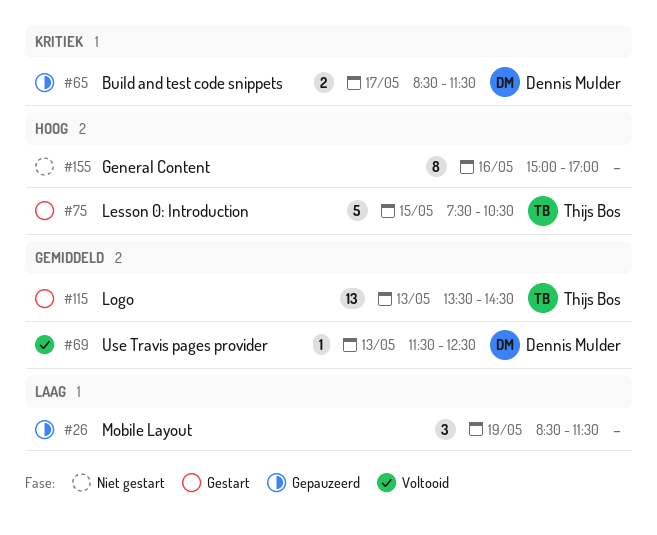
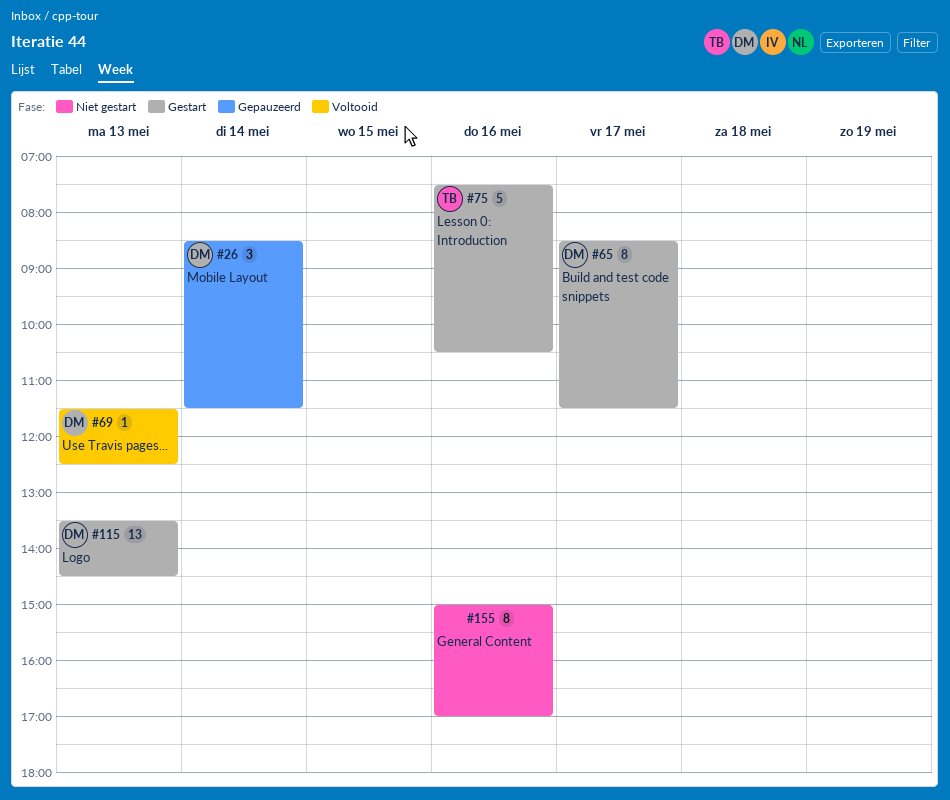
#26, owner: none -> Dennis Mulder
#26, day: May 19 -> May 14
#65, status: Gepauzeerd -> Gestart
#65, estimate: 2 -> 8
#75, day: May 15 -> May 16
#115, owner: Thijs Bos -> Dennis Mulder

